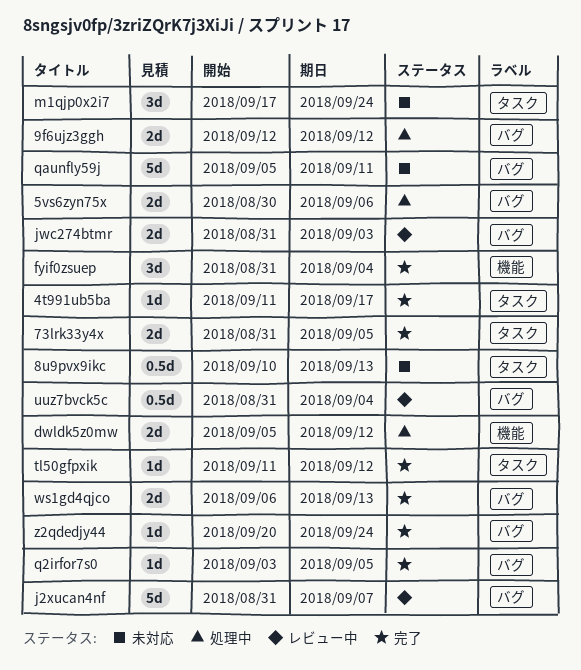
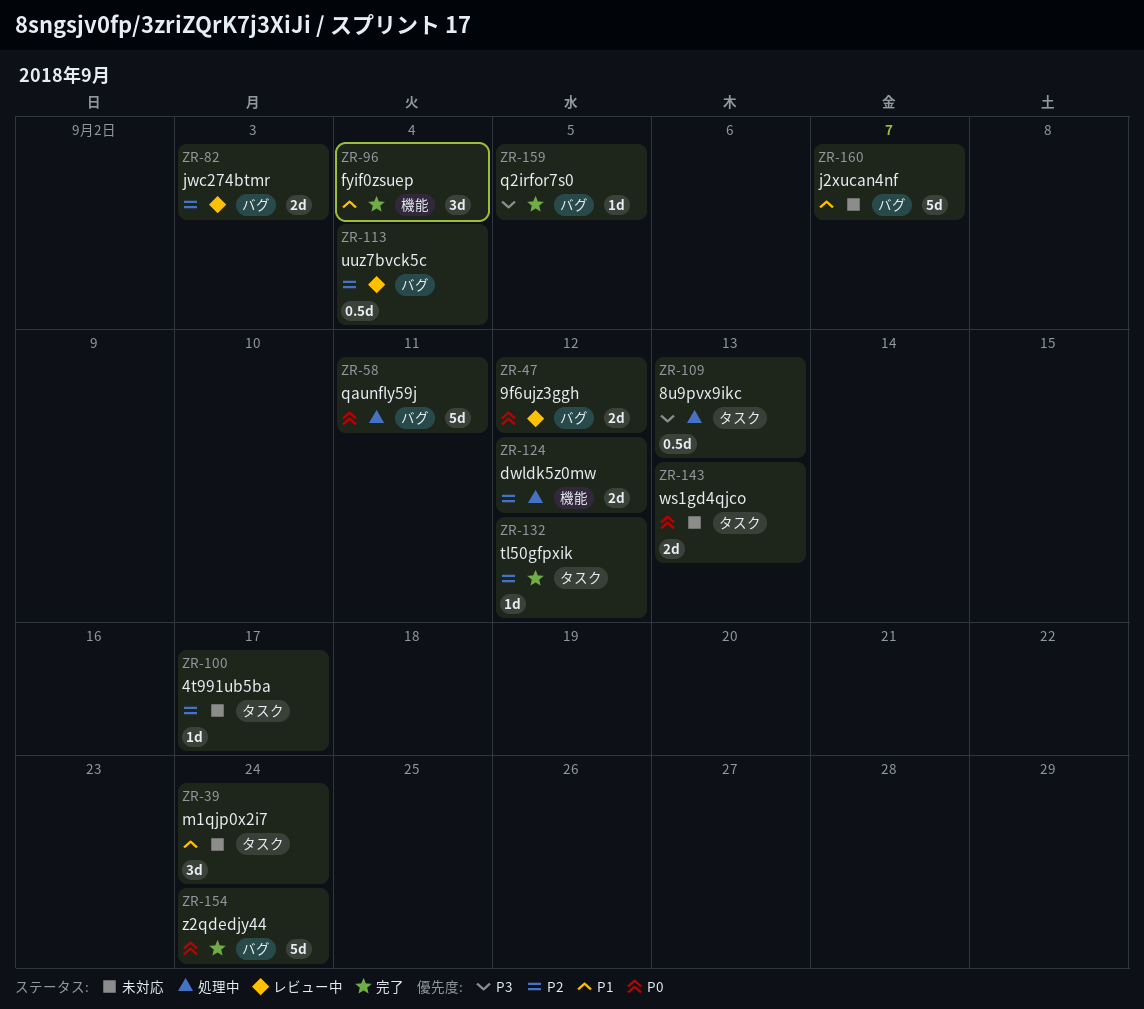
4t991ub5ba, status: 完了 -> 未対応
5vs6zyn75x: present -> none
73lrk33y4x: present -> none
8u9pvx9ikc, status: 未対応 -> 処理中
9f6ujz3ggh, status: 処理中 -> レビュー中
j2xucan4nf, status: レビュー中 -> 未対応
qaunfly59j, status: 未対応 -> 処理中
ws1gd4qjco, status: 完了 -> 未対応
ws1gd4qjco, label: バグ -> タスク
z2qdedjy44, estimate: 1d -> 5d

